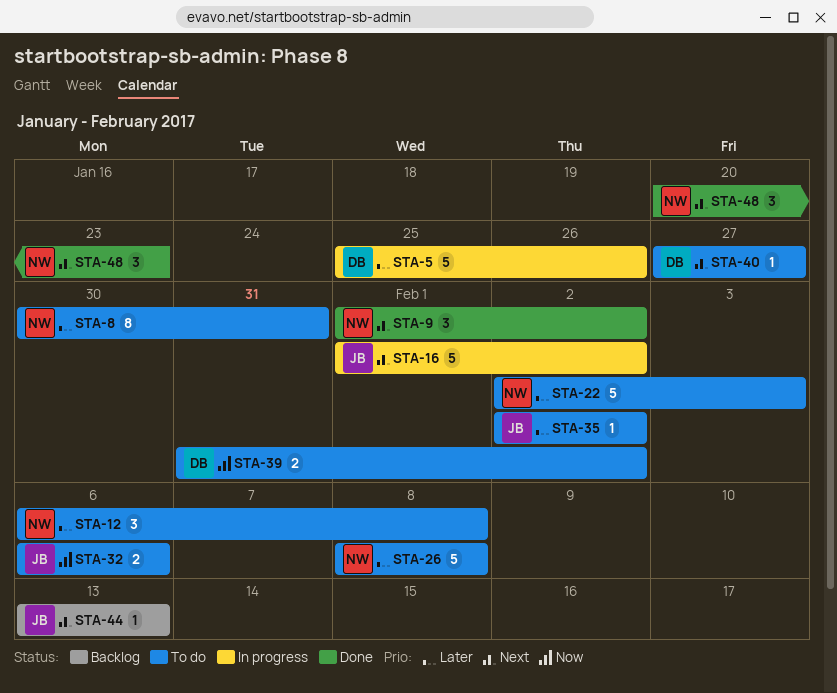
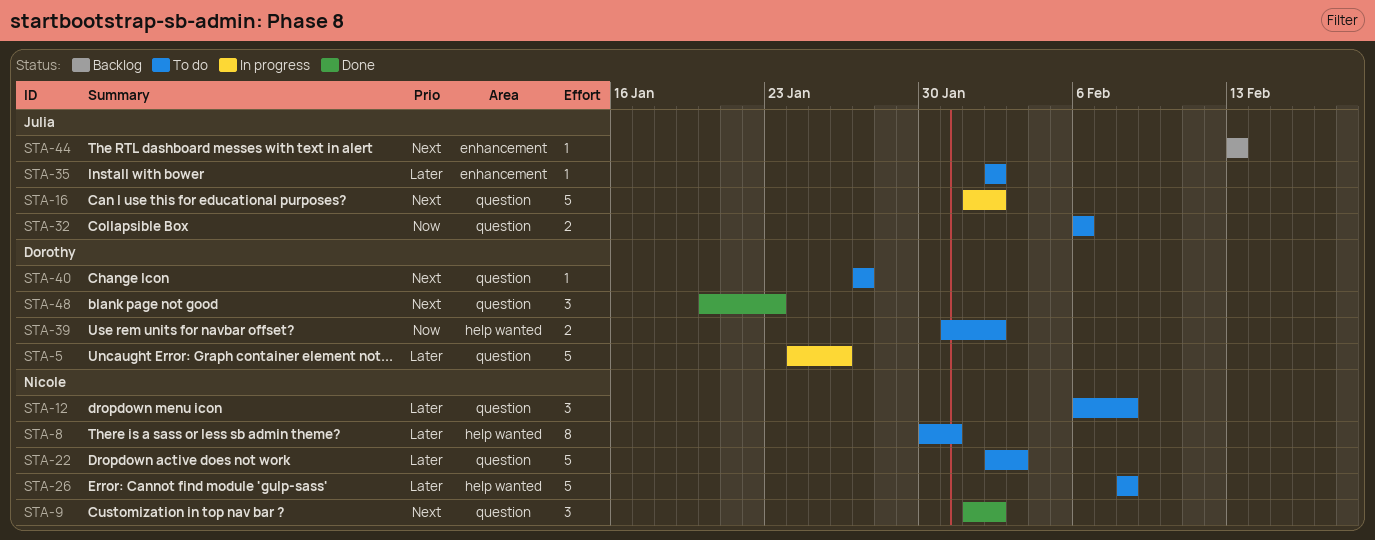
STA-5, start: Jan 25 -> Jan 24
STA-48, owner: Nicole -> Dorothy

